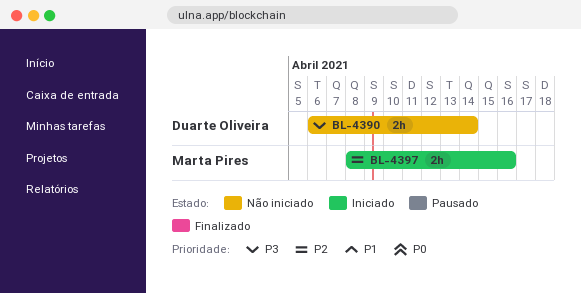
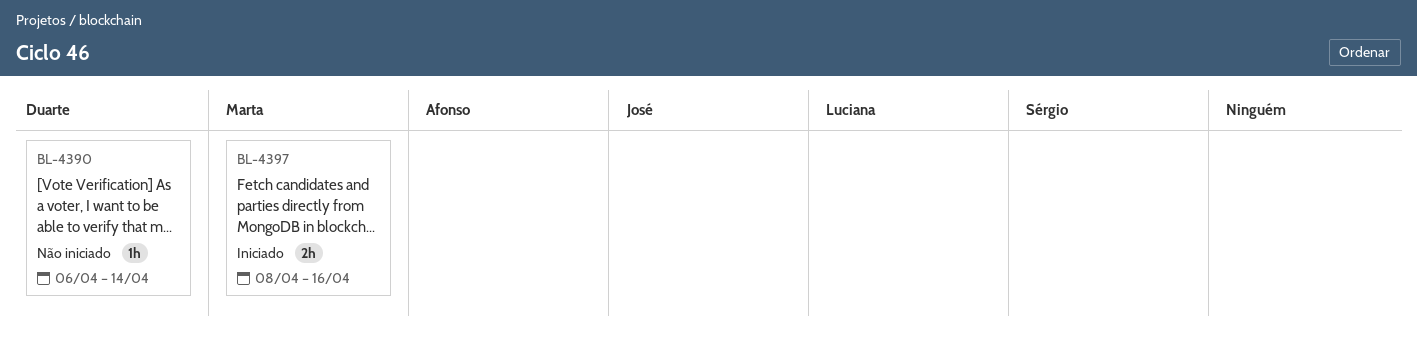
BL-4390, estimate: 2h -> 1h

